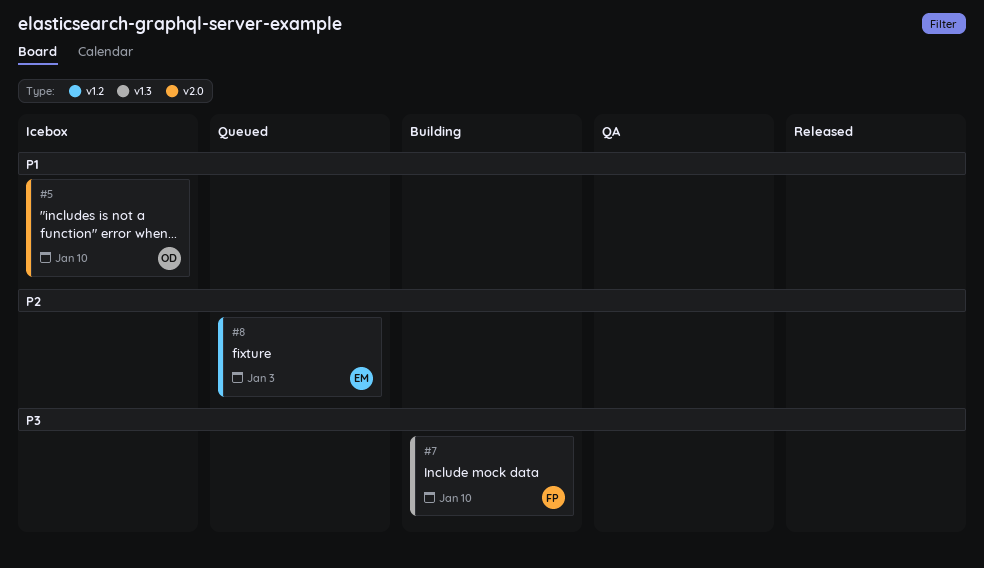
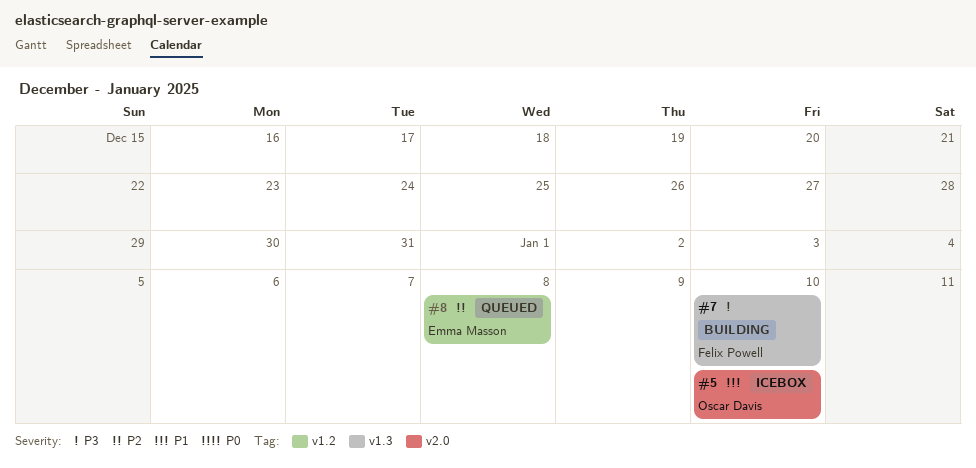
#8, due: Jan 3 -> Jan 8

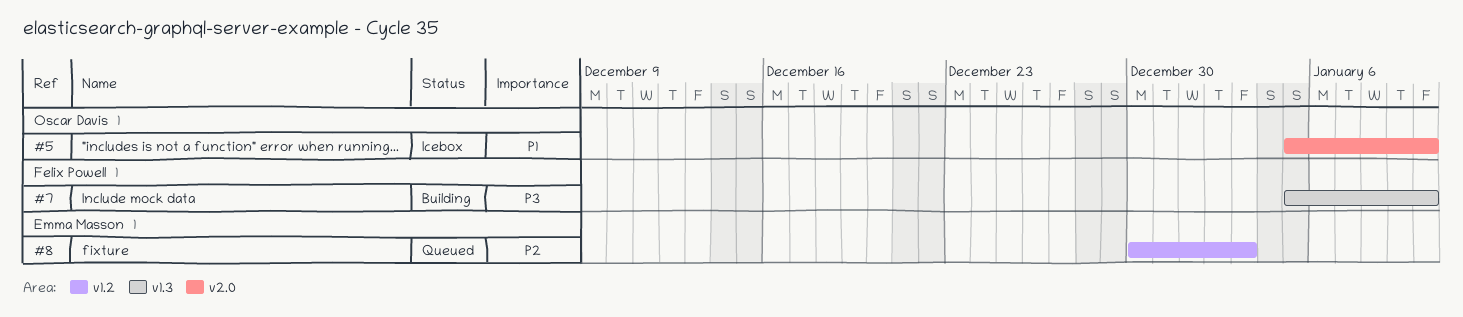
#8, due: Jan 8 -> Jan 3

